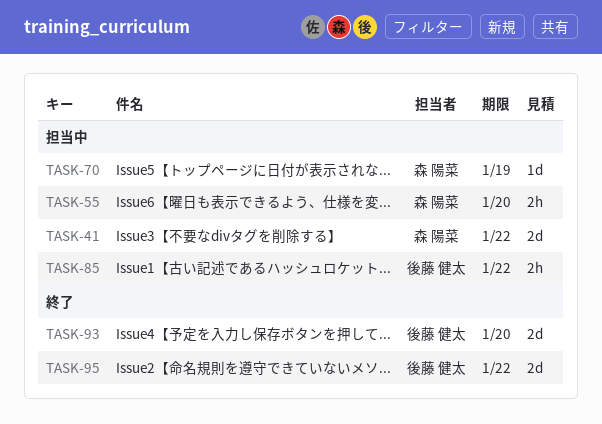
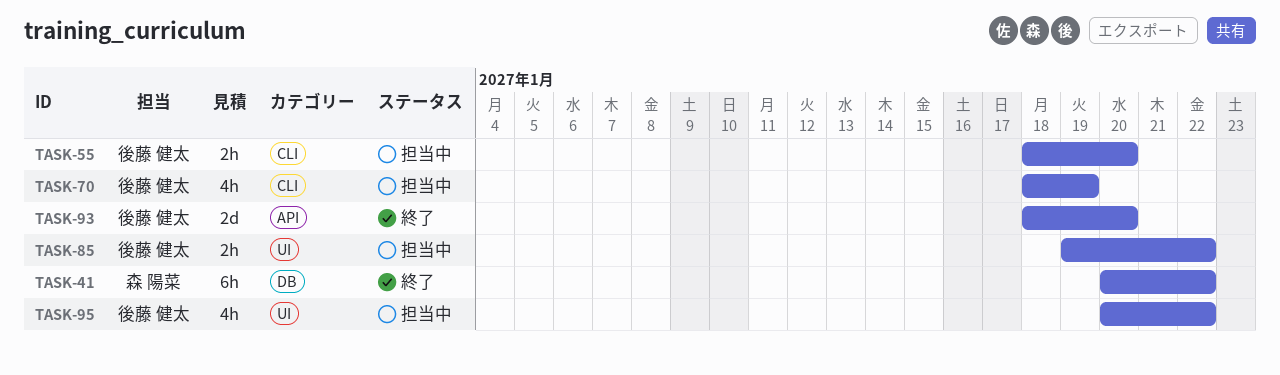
TASK-41, status: 担当中 -> 終了
TASK-41, estimate: 2d -> 6h
TASK-55, owner: 森 陽菜 -> 後藤 健太
TASK-70, owner: 森 陽菜 -> 後藤 健太
TASK-70, estimate: 1d -> 4h
TASK-95, status: 終了 -> 担当中
TASK-95, estimate: 2d -> 4h

